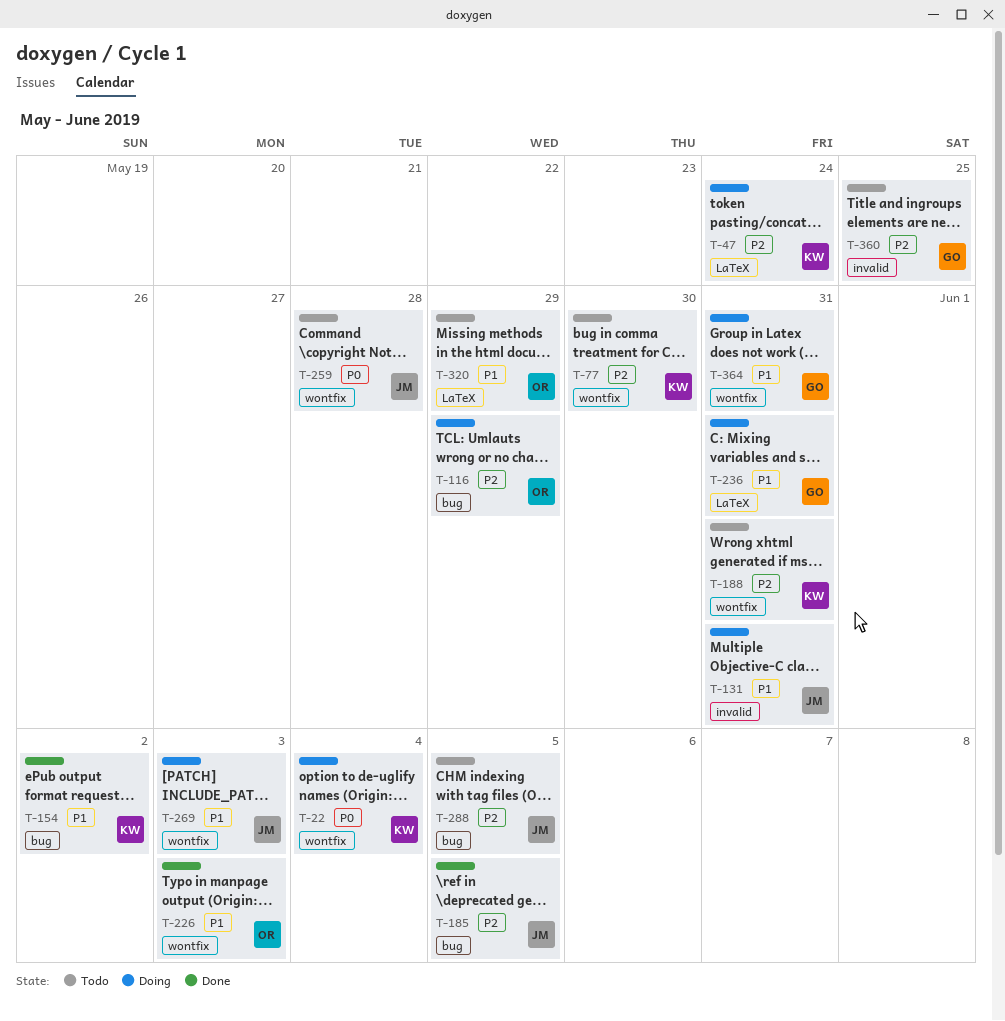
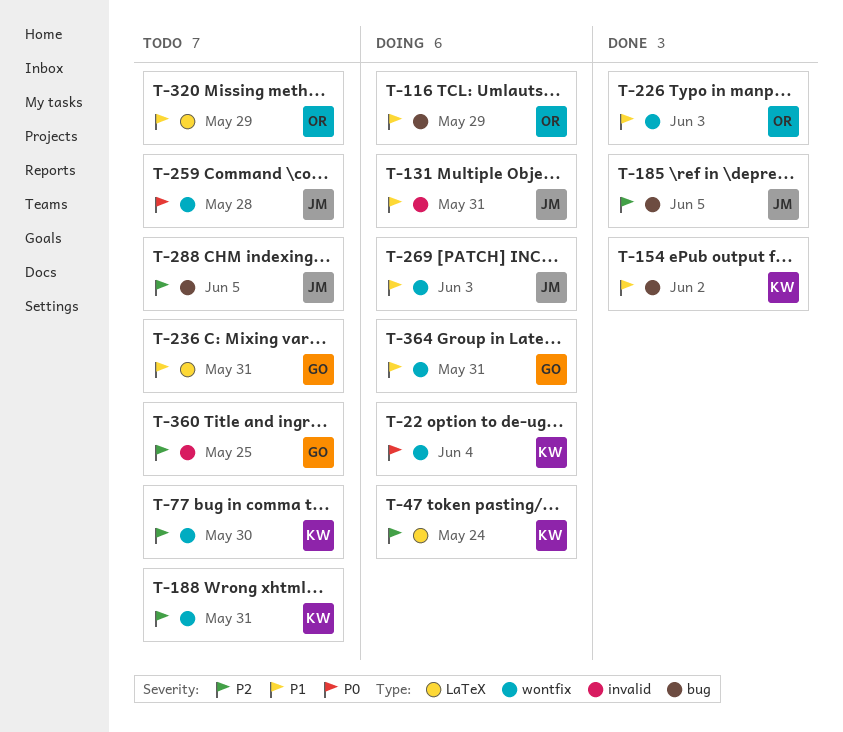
T-116, priority: P2 -> P1
T-236, status: Doing -> Todo

